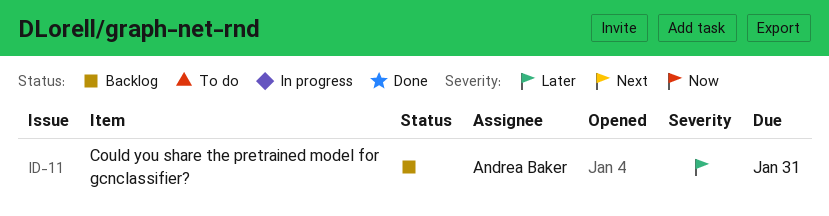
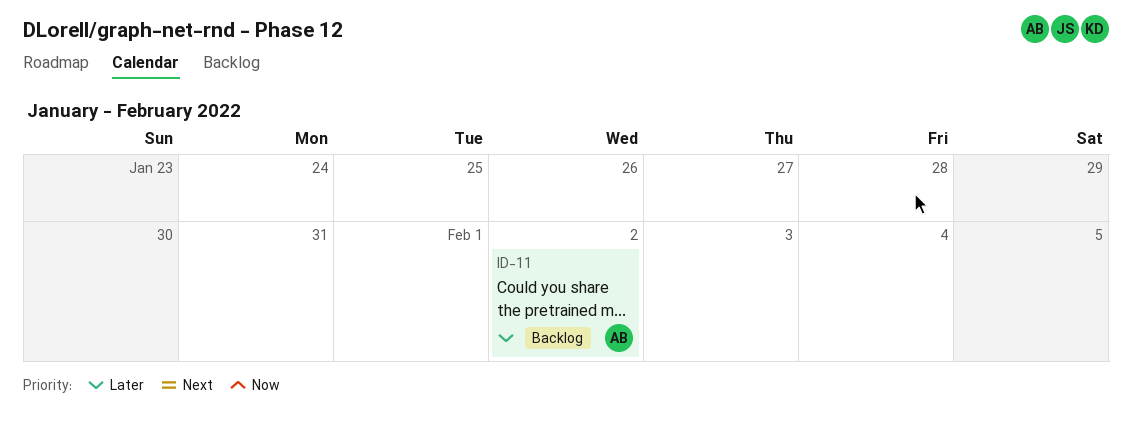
ID-11, due: Jan 31 -> Feb 2

